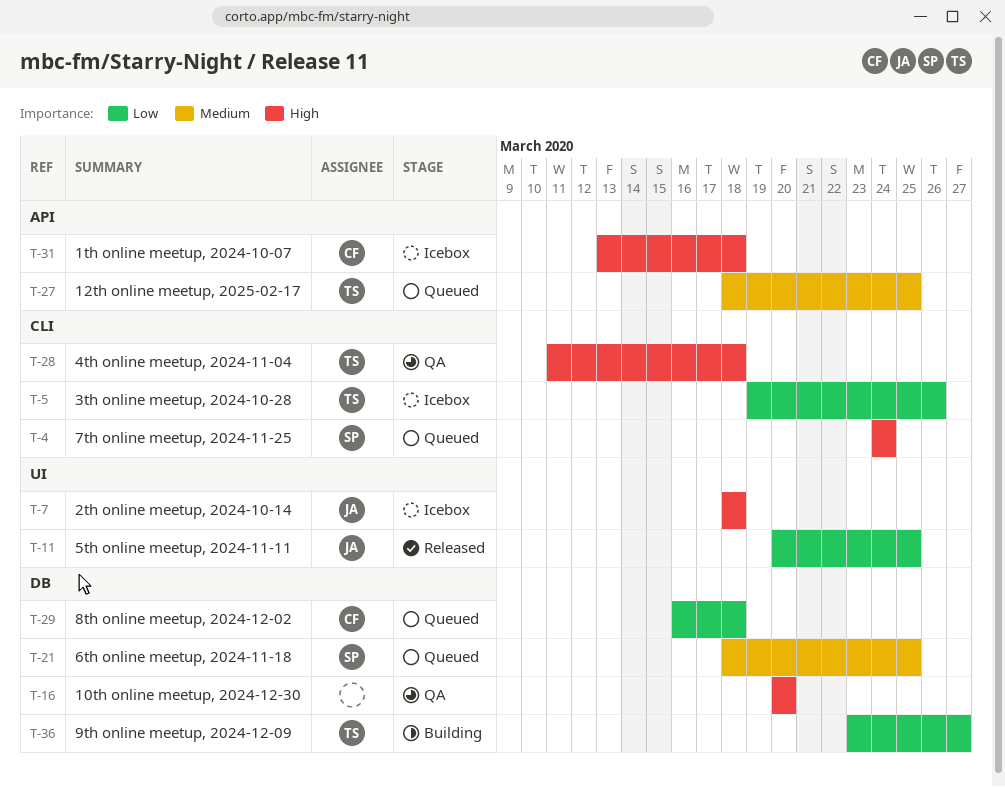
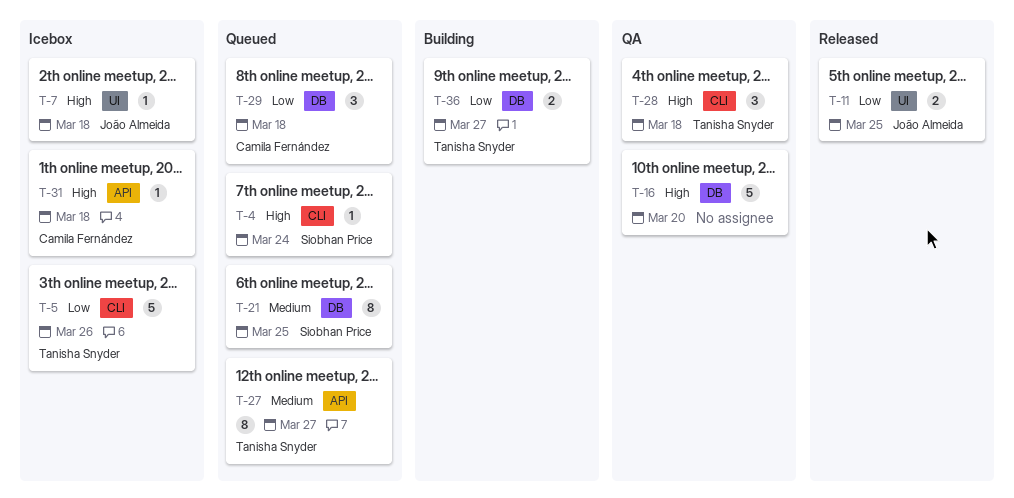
T-27, due: Mar 25 -> Mar 27

